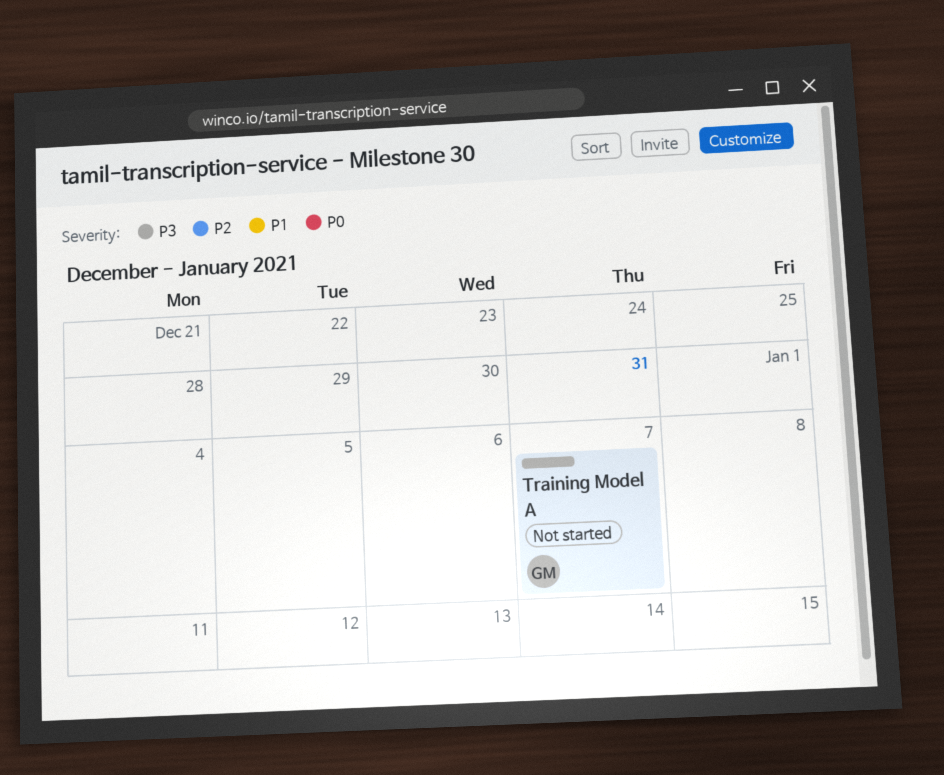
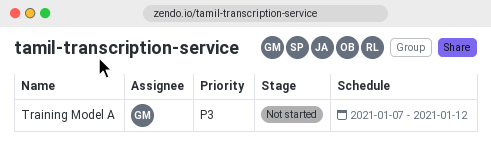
Training Model A, due: Jan 7 -> Jan 12

